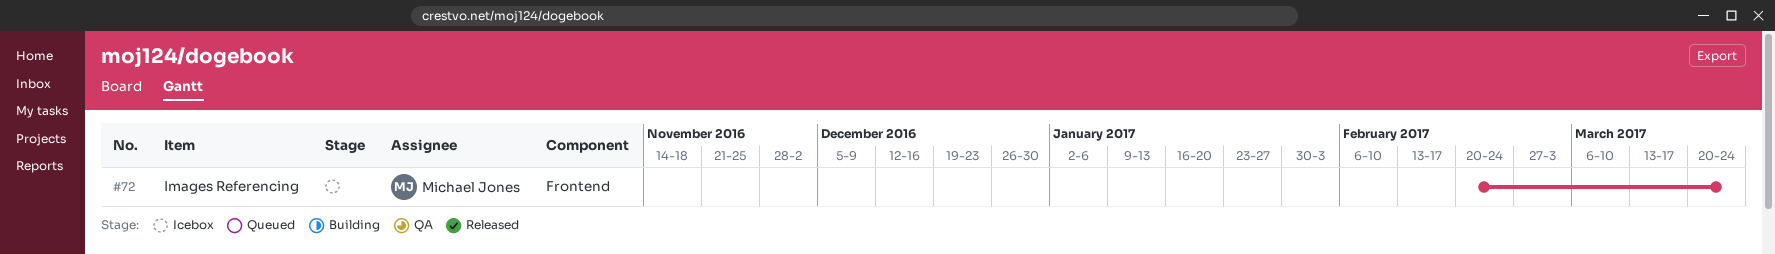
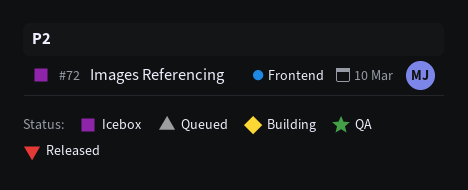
#72, due: Mar 24 -> Mar 10

